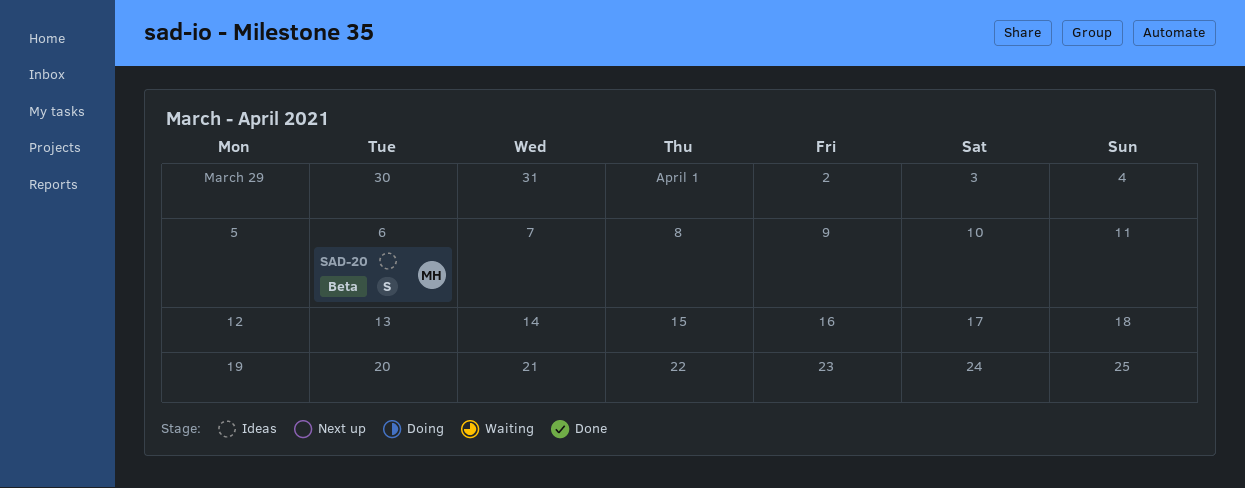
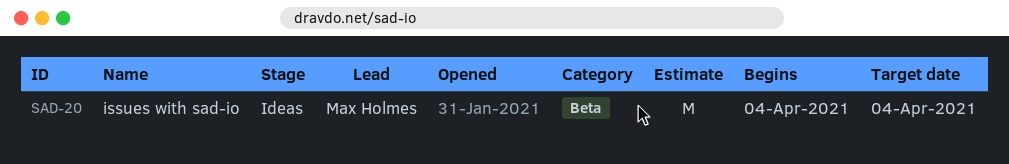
SAD-20, estimate: S -> M
SAD-20, due: Apr 6 -> Apr 4

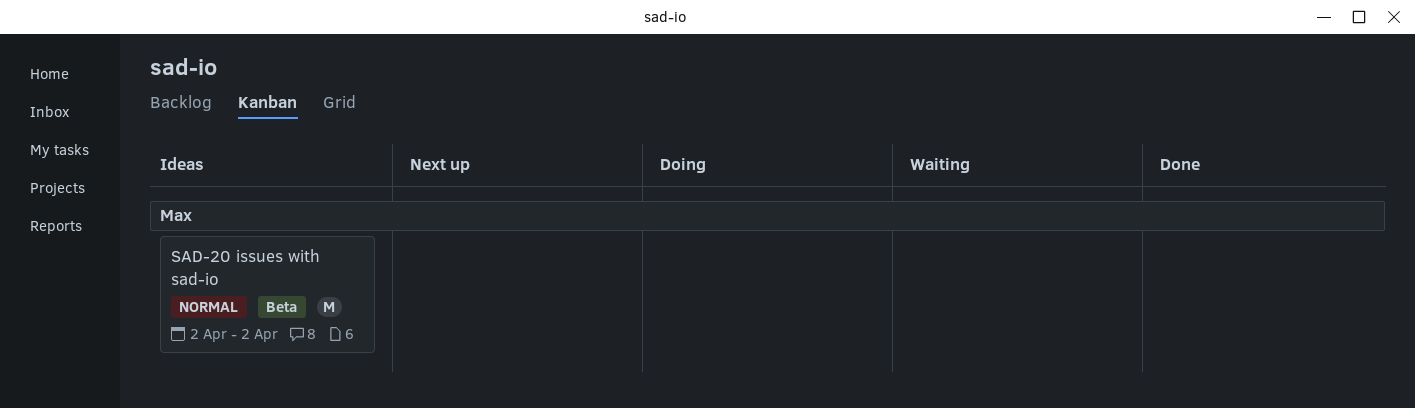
SAD-20, start: Apr 4 -> Apr 2
SAD-20, due: Apr 4 -> Apr 2

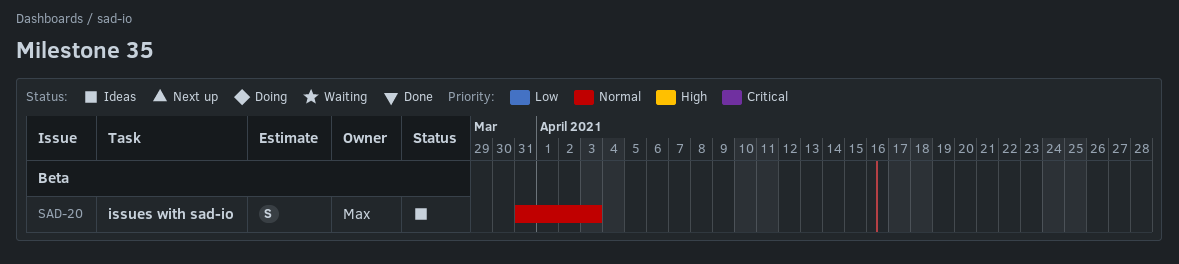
SAD-20, estimate: M -> S
SAD-20, start: Apr 2 -> Mar 31
SAD-20, due: Apr 2 -> Apr 3

